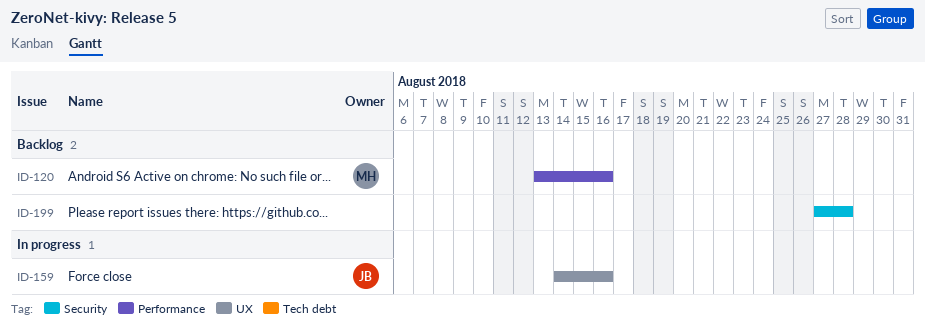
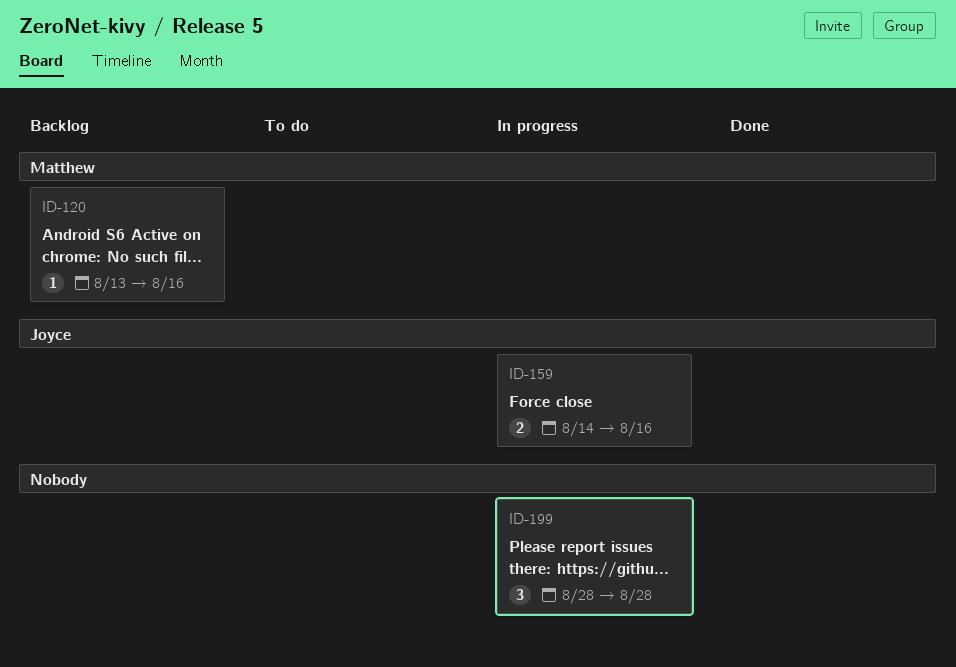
ID-199, status: Backlog -> In progress
ID-199, start: Aug 27 -> Aug 28

